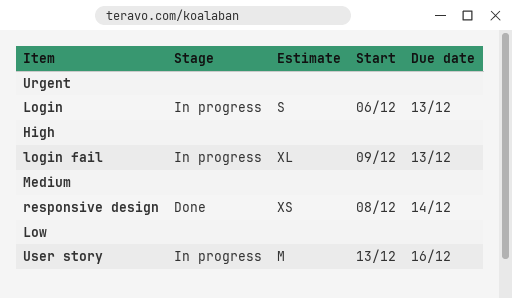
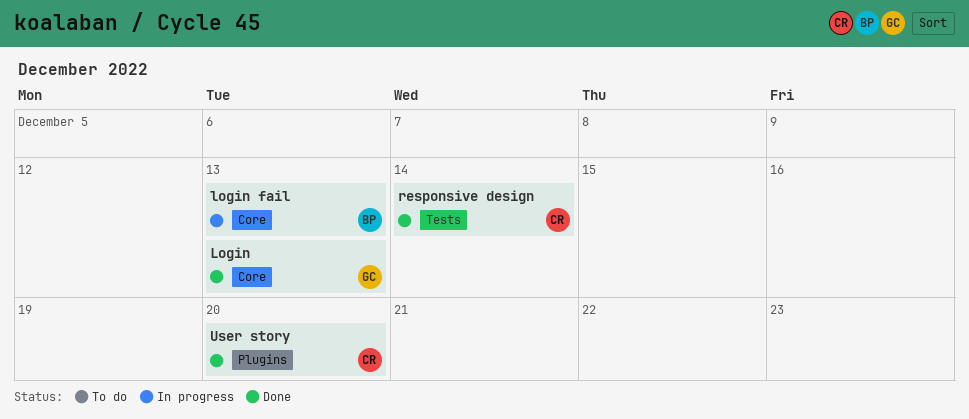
Login, status: In progress -> Done
User story, status: In progress -> Done
User story, due: Dec 16 -> Dec 20

